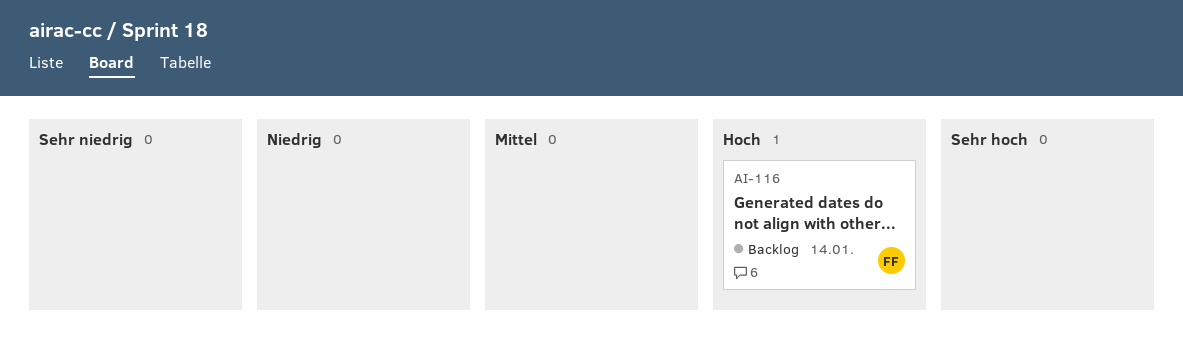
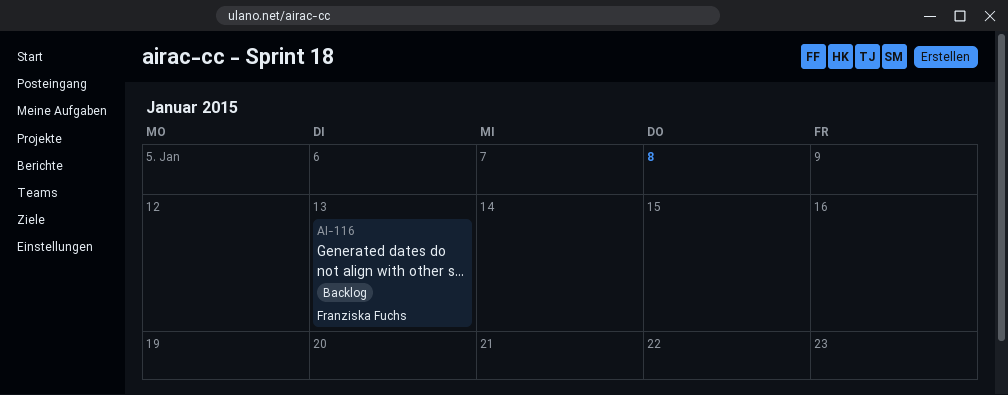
AI-116, due: Jan 14 -> Jan 13

